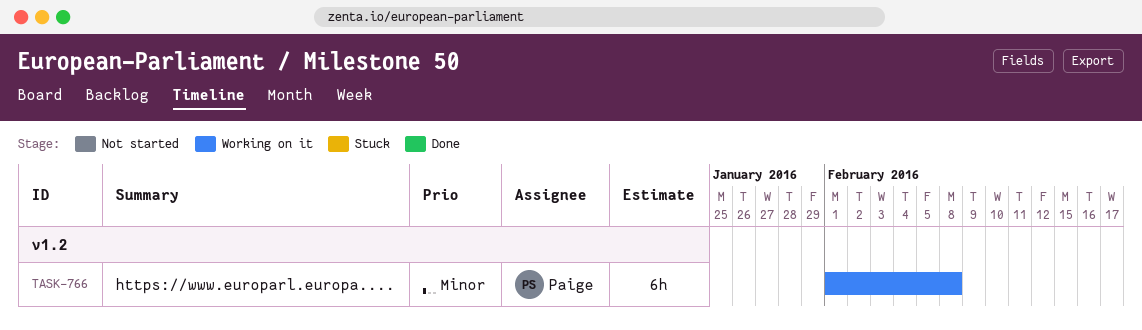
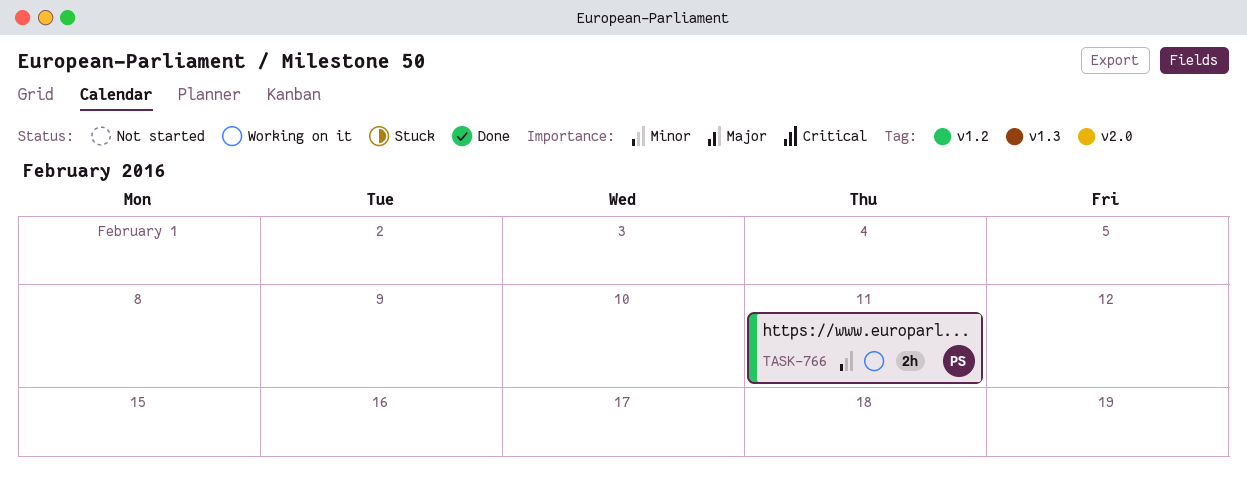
TASK-766, estimate: 6h -> 2h
TASK-766, due: Feb 8 -> Feb 11

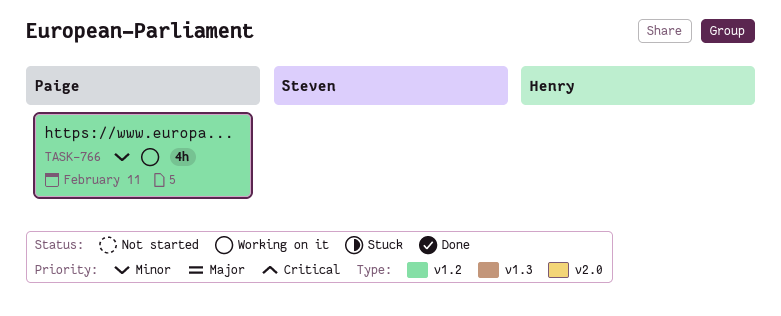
TASK-766, estimate: 2h -> 4h

